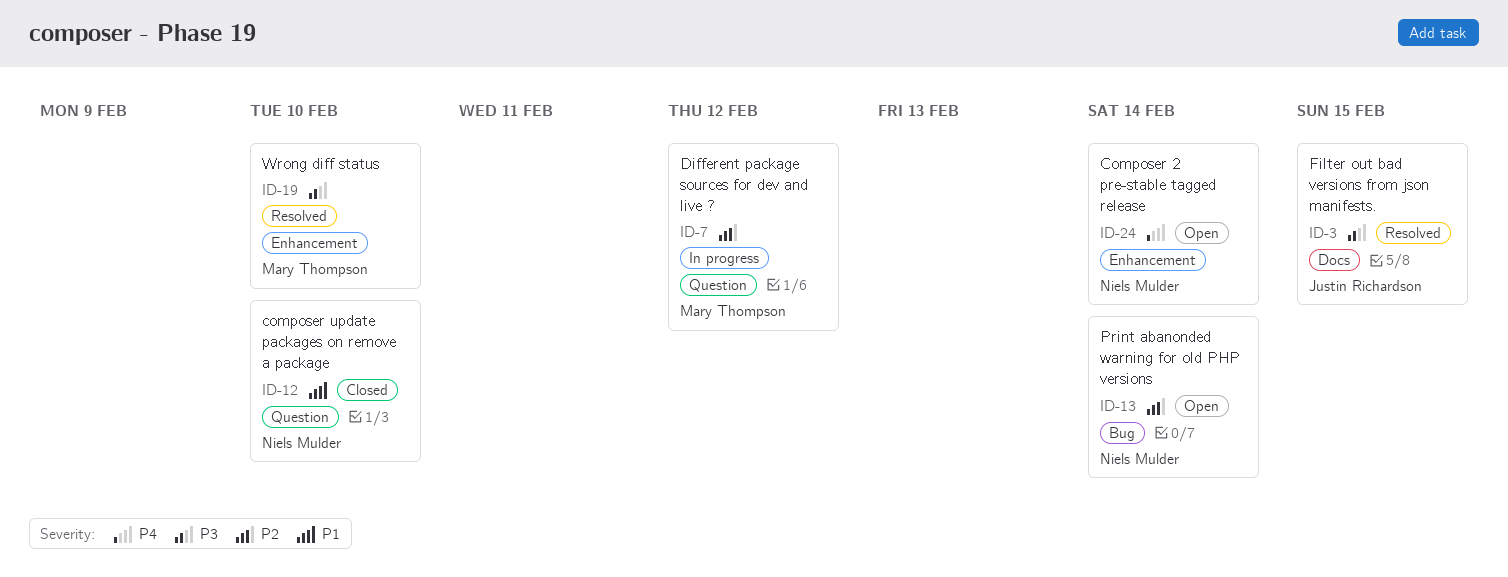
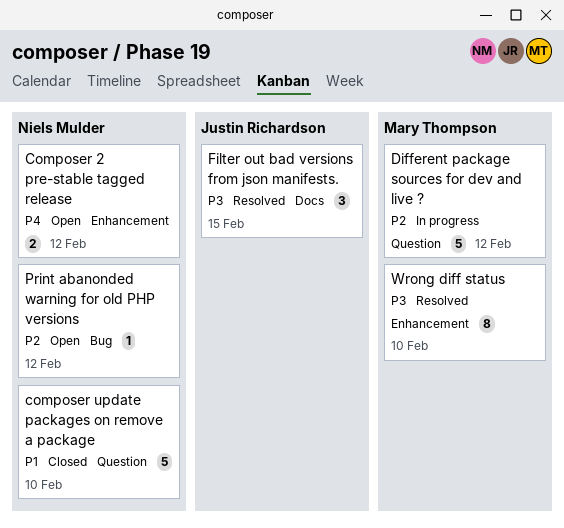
Composer 2 pre-stable tagged release, due: Feb 14 -> Feb 12
Print abanonded warning for old PHP versions, due: Feb 14 -> Feb 12

